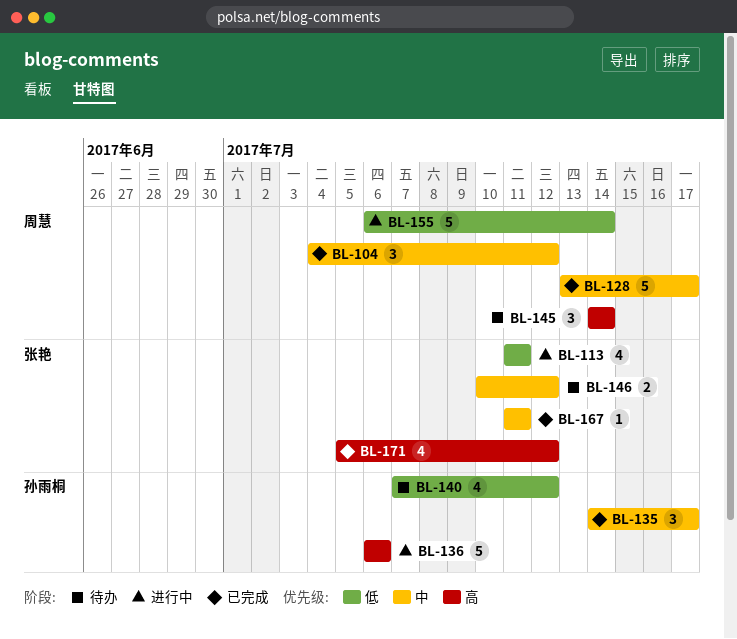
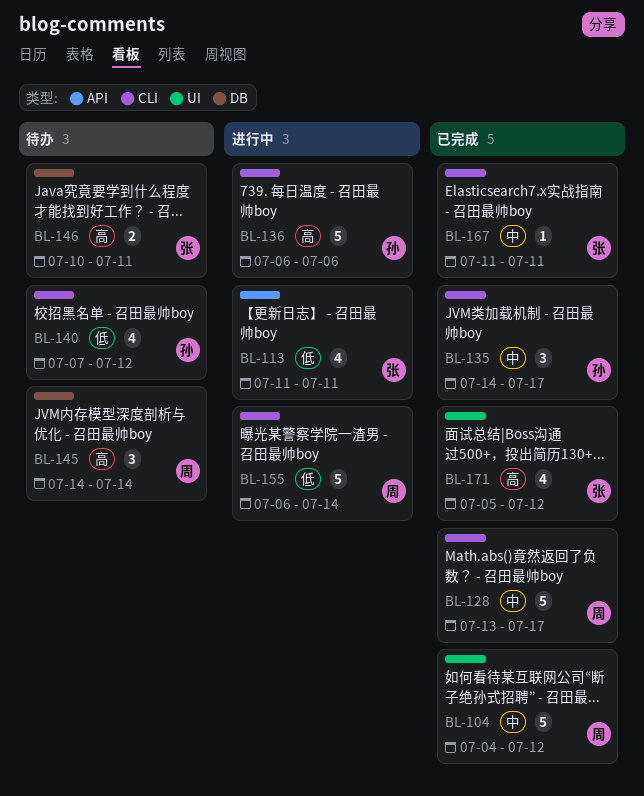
BL-104, estimate: 3 -> 5
BL-146, priority: 中 -> 高
BL-146, due: Jul 12 -> Jul 11

